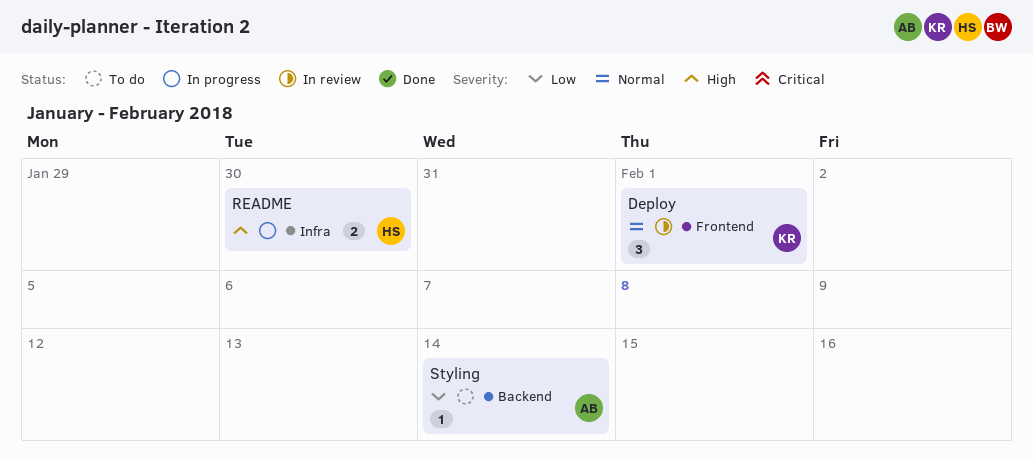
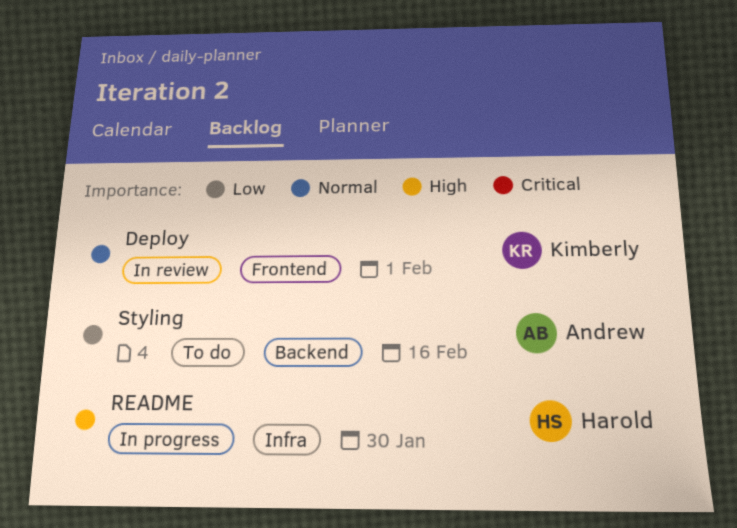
Styling, due: Feb 14 -> Feb 16

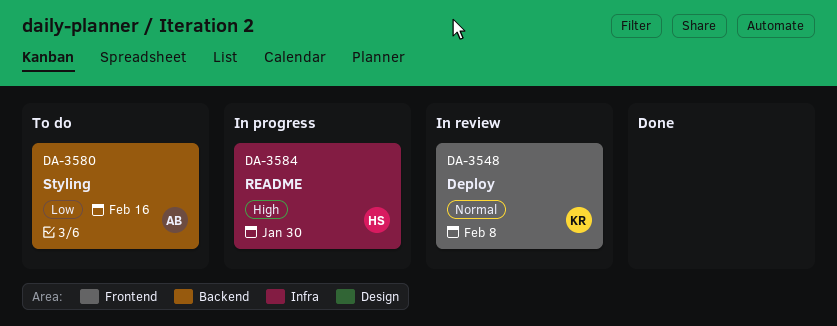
Deploy, due: Feb 1 -> Feb 8

